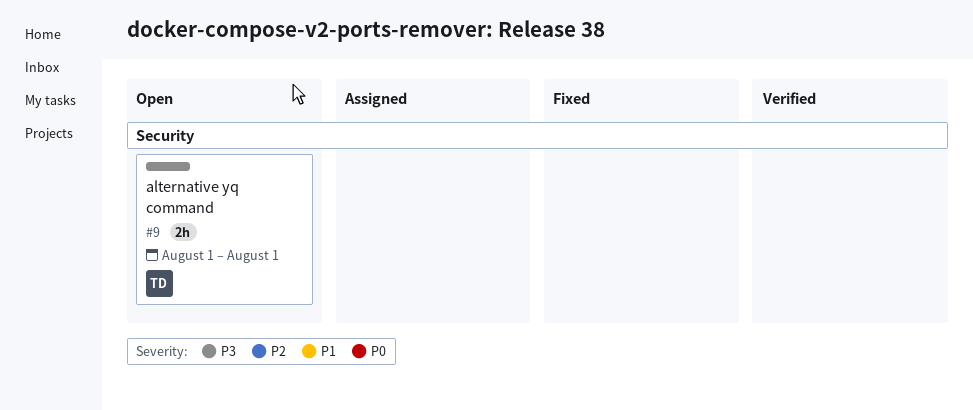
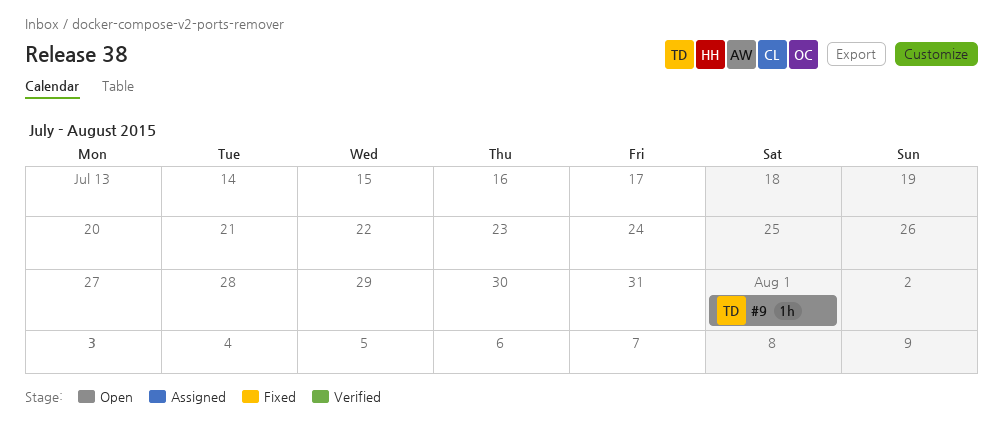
#9, estimate: 2h -> 1h

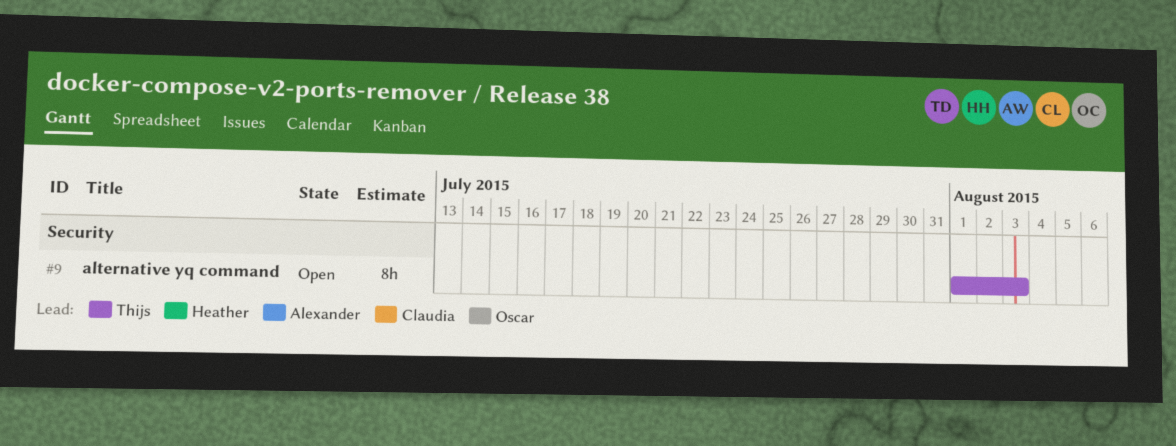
#9, estimate: 1h -> 8h
#9, due: Aug 1 -> Aug 3

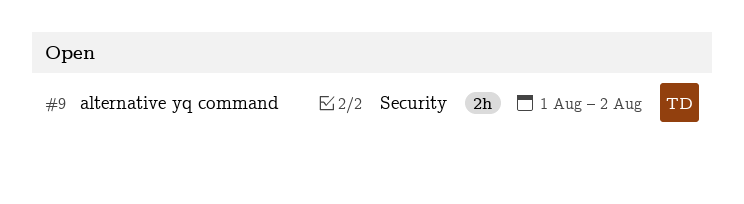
#9, estimate: 8h -> 2h
#9, due: Aug 3 -> Aug 2

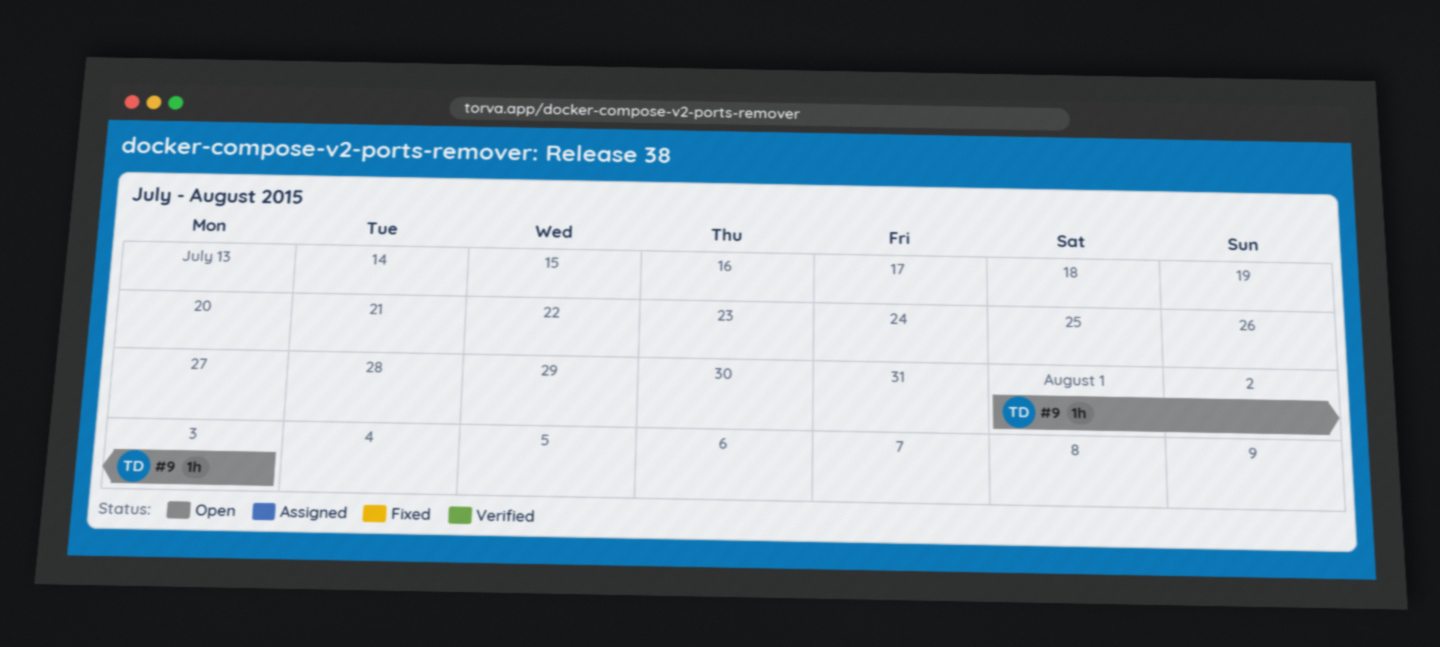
#9, estimate: 2h -> 1h
#9, due: Aug 2 -> Aug 3

